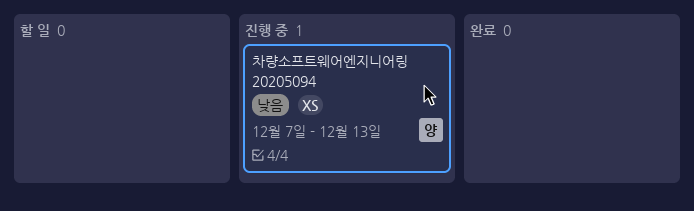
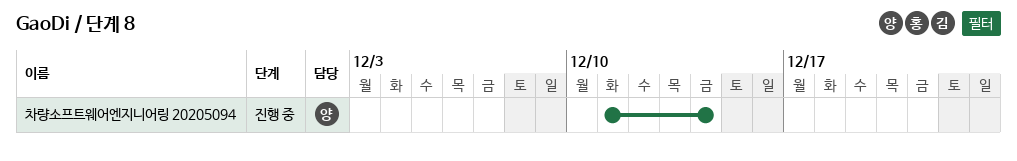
차량소프트웨어엔지니어링 20205094, start: Dec 7 -> Dec 11
차량소프트웨어엔지니어링 20205094, due: Dec 13 -> Dec 14

